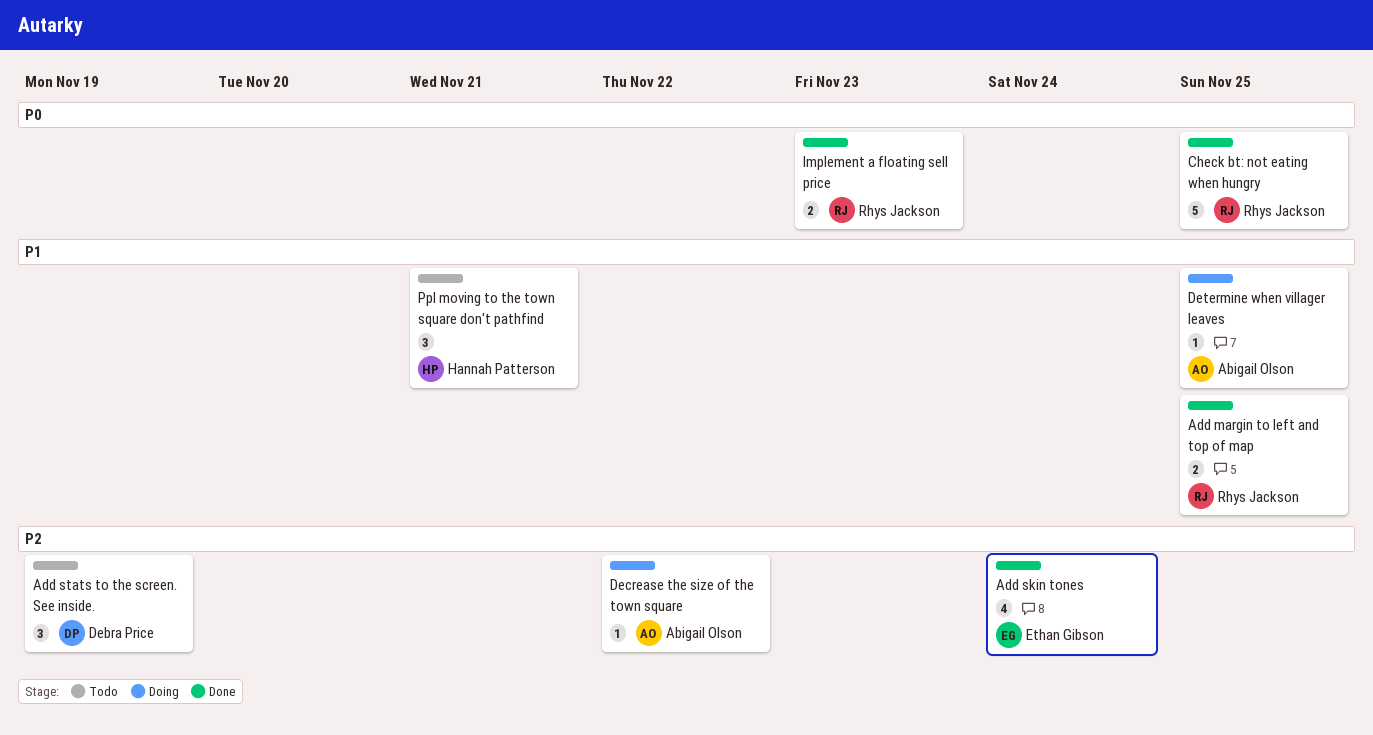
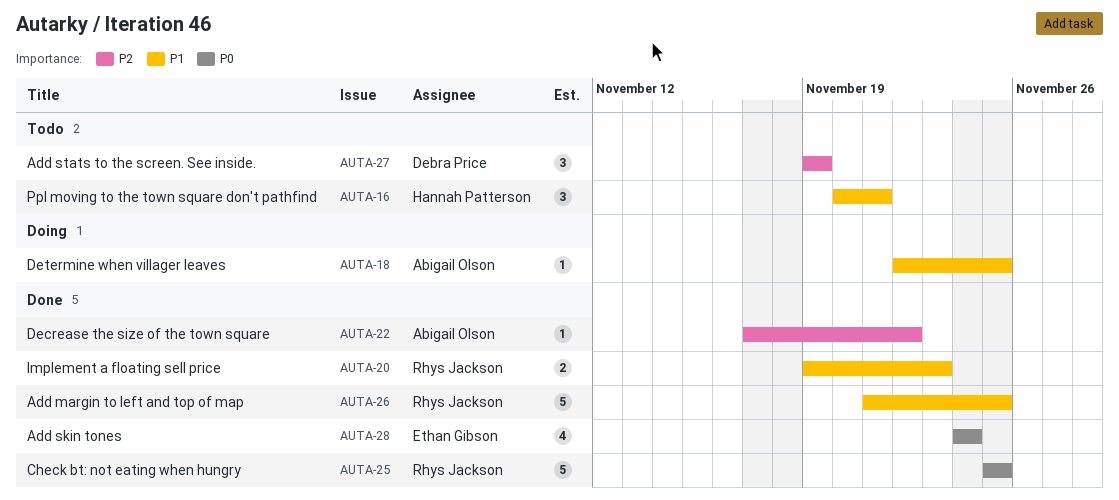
Add margin to left and top of map, estimate: 2 -> 5
Add skin tones, priority: P2 -> P0
Decrease the size of the town square, status: Doing -> Done
Implement a floating sell price, priority: P0 -> P1

